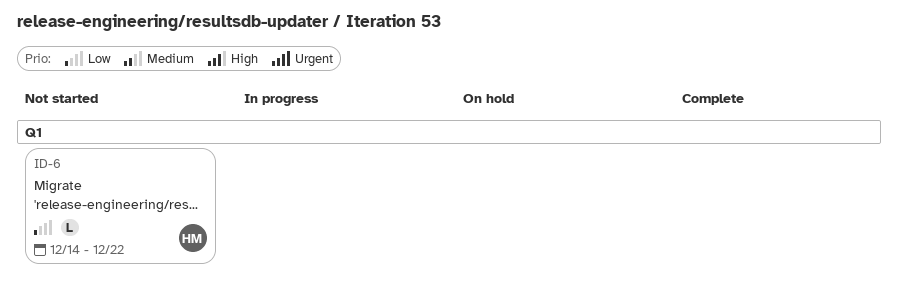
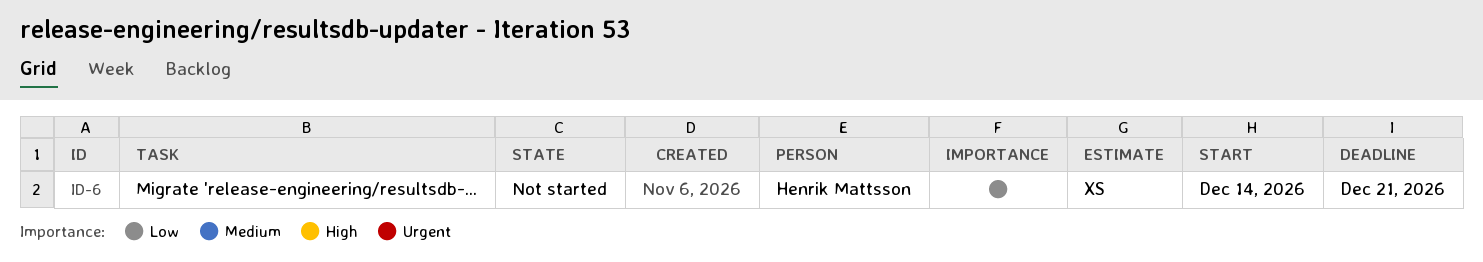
ID-6, estimate: L -> XS
ID-6, due: Dec 22 -> Dec 21

